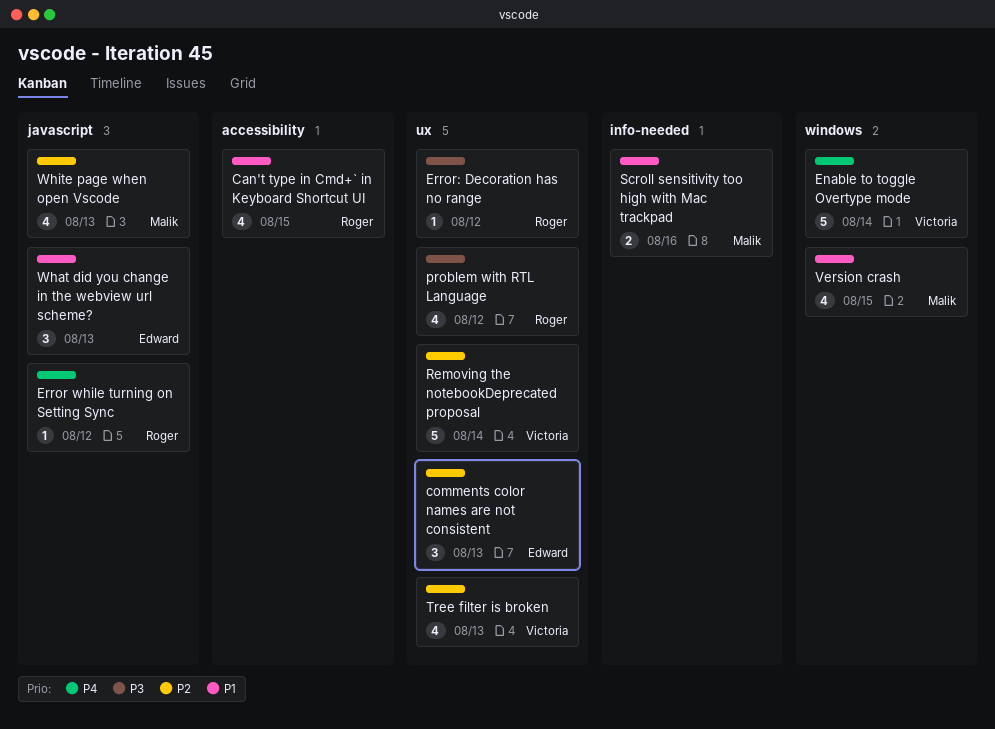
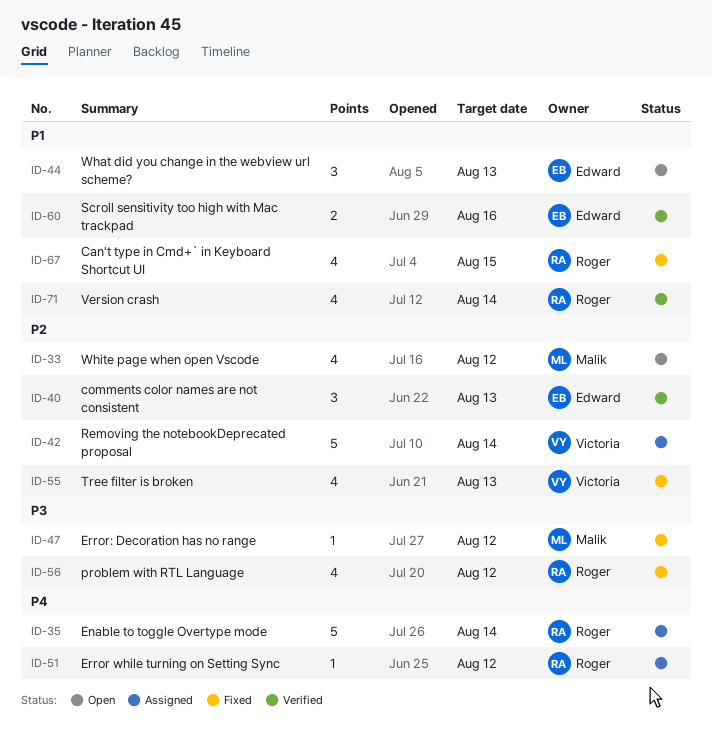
Enable to toggle Overtype mode, owner: Victoria -> Roger
Error: Decoration has no range, owner: Roger -> Malik
Scroll sensitivity too high with Mac trackpad, owner: Malik -> Edward
Version crash, owner: Malik -> Roger
Version crash, due: Aug 15 -> Aug 14
White page when open Vscode, due: Aug 13 -> Aug 12

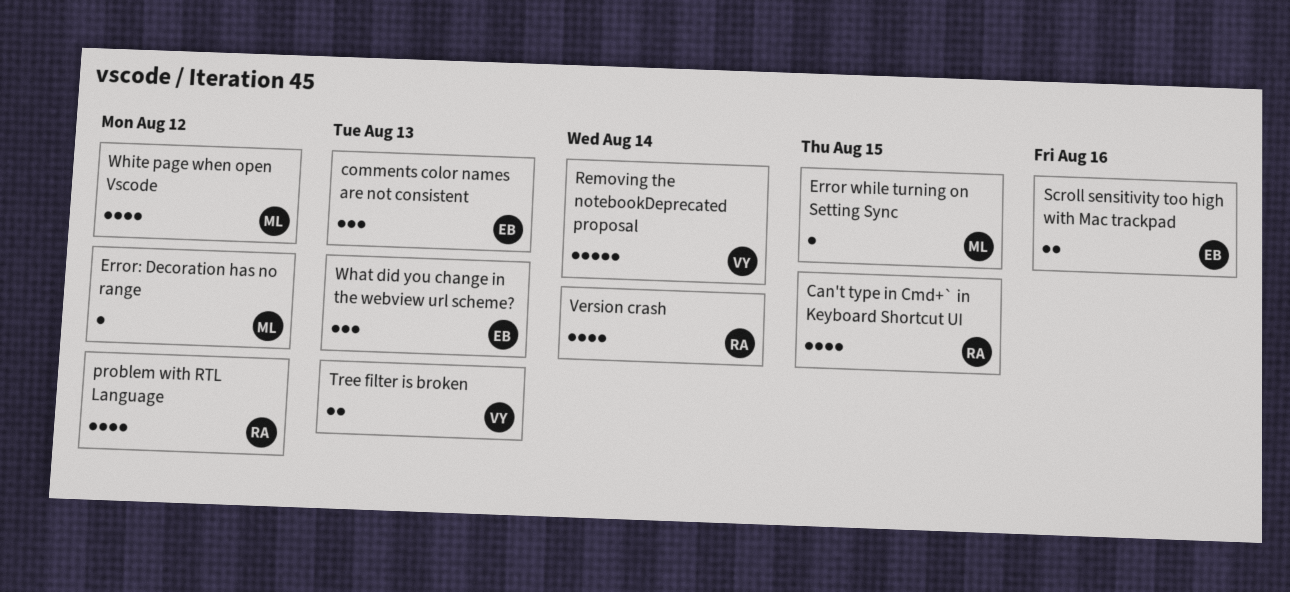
Enable to toggle Overtype mode: present -> none
Error while turning on Setting Sync, owner: Roger -> Malik
Error while turning on Setting Sync, due: Aug 12 -> Aug 15
Tree filter is broken, estimate: 4 -> 2

